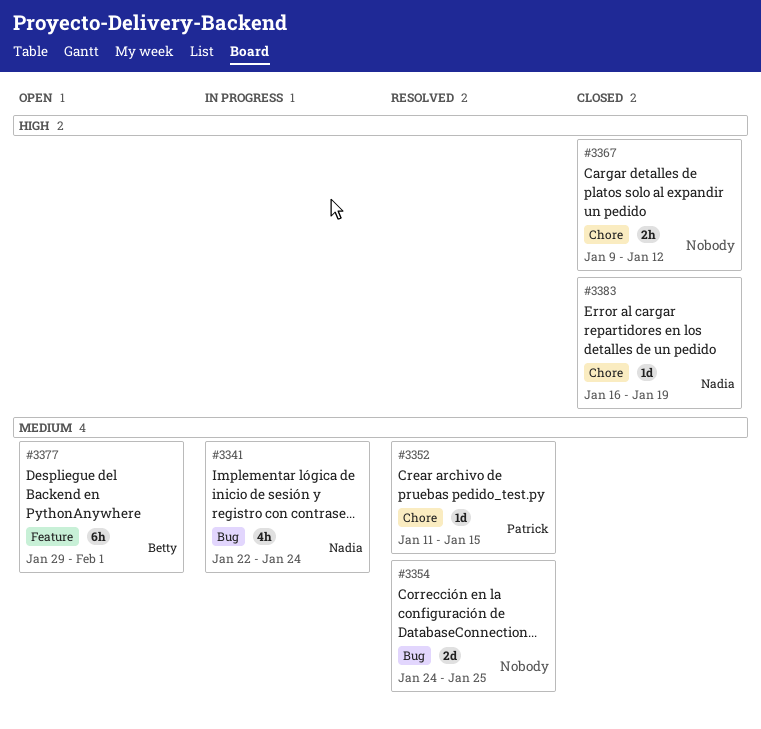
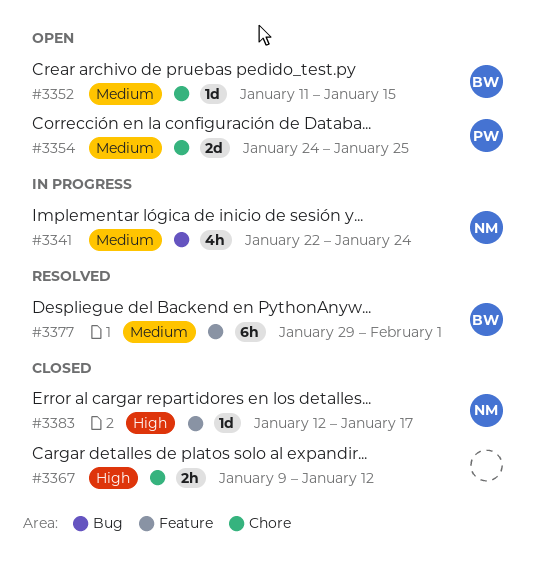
#3352, status: Resolved -> Open
#3352, owner: Patrick -> Betty
#3354, status: Resolved -> Open
#3354, owner: none -> Patrick
#3354, label: Bug -> Chore
#3377, status: Open -> Resolved
#3383, label: Chore -> Feature
#3383, start: Jan 16 -> Jan 12
#3383, due: Jan 19 -> Jan 17

